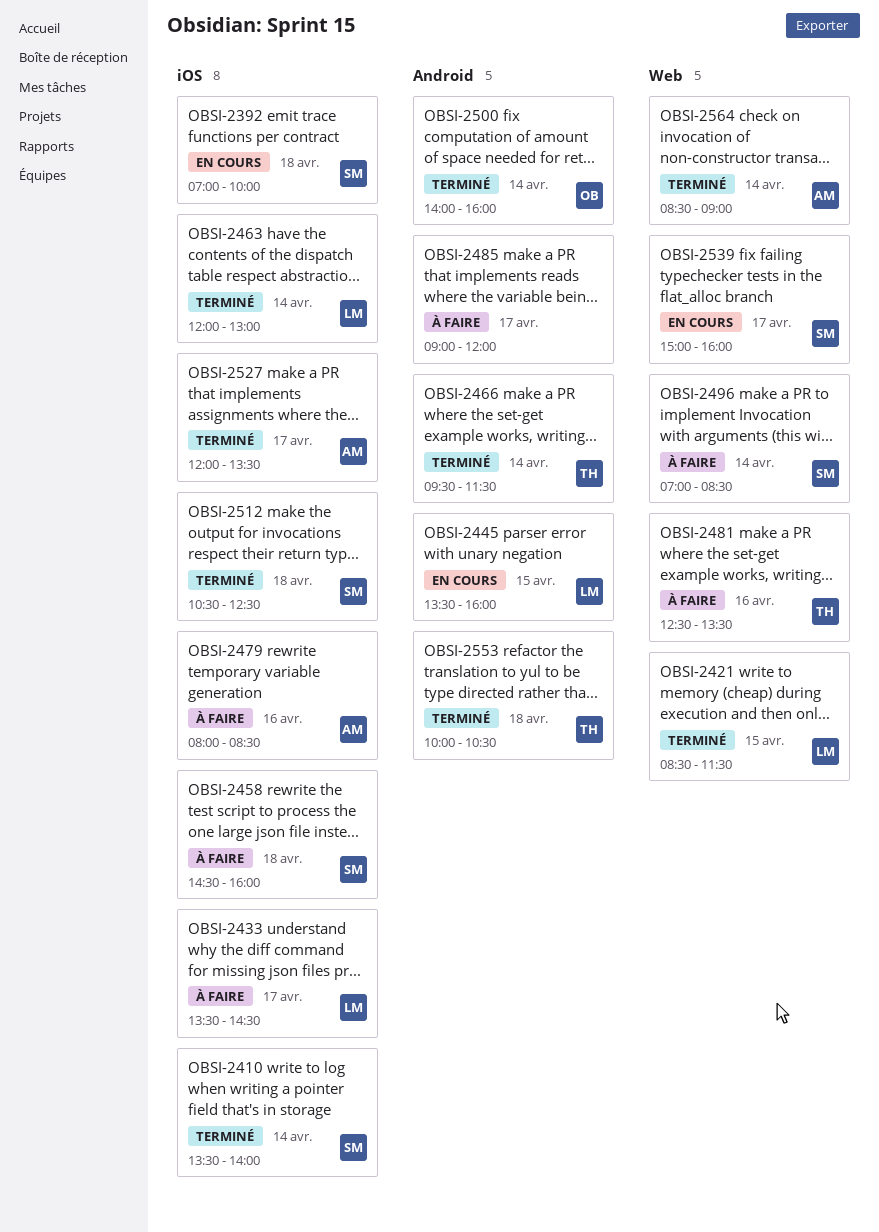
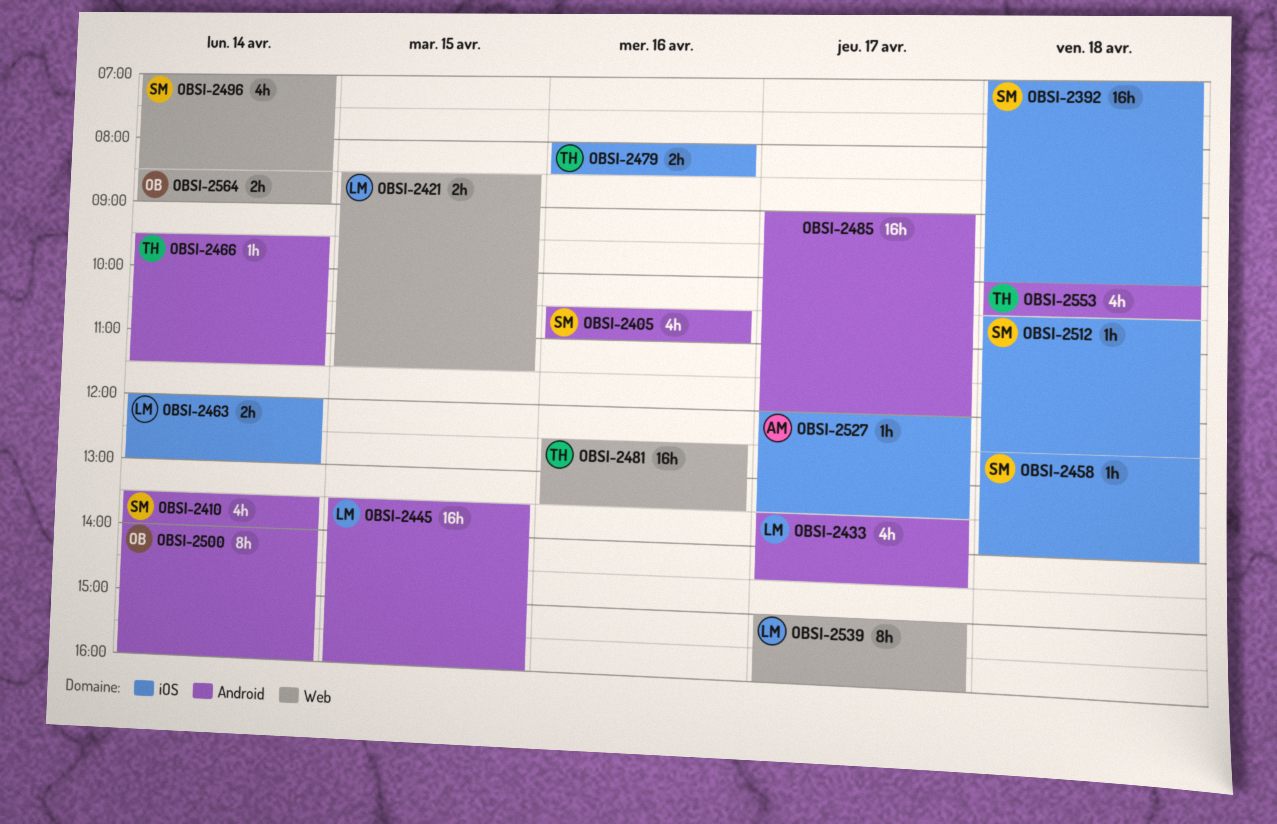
OBSI-2405: none -> present
OBSI-2410, label: iOS -> Android
OBSI-2433, label: iOS -> Android
OBSI-2458, begins: 14:30 -> 12:30
OBSI-2458, ends: 16:00 -> 14:00
OBSI-2479, owner: AM -> TH
OBSI-2539, owner: SM -> LM
OBSI-2564, owner: AM -> OB

